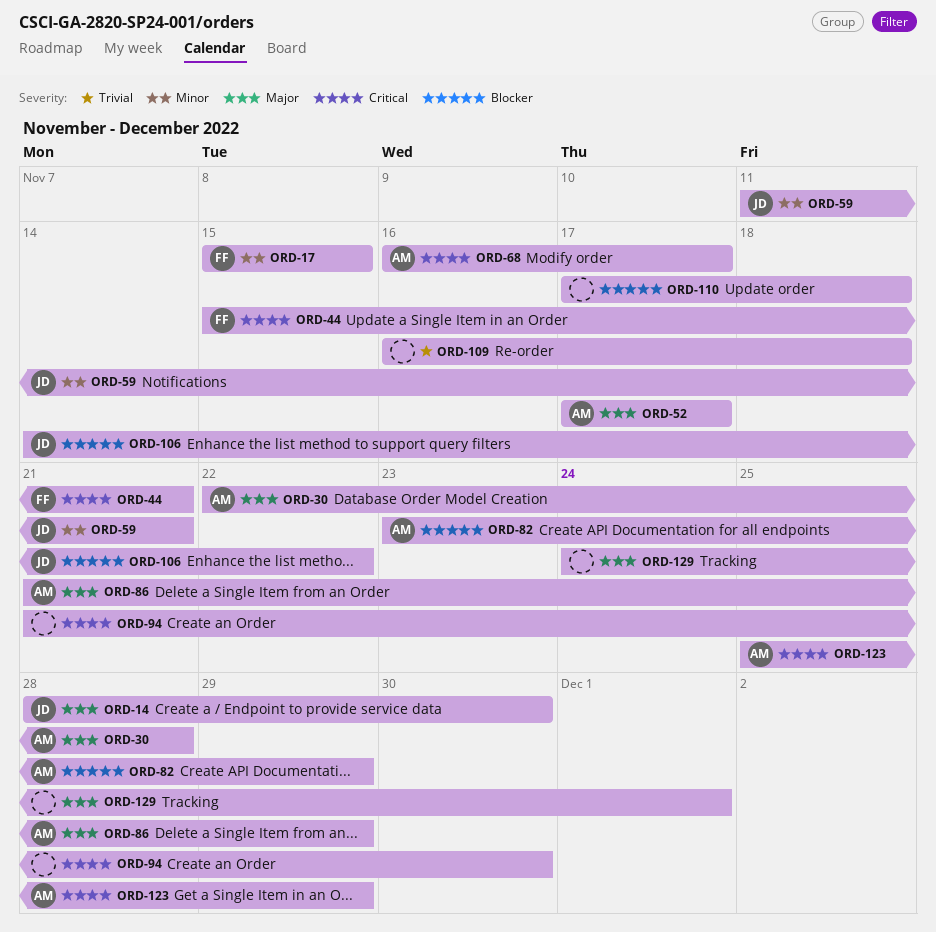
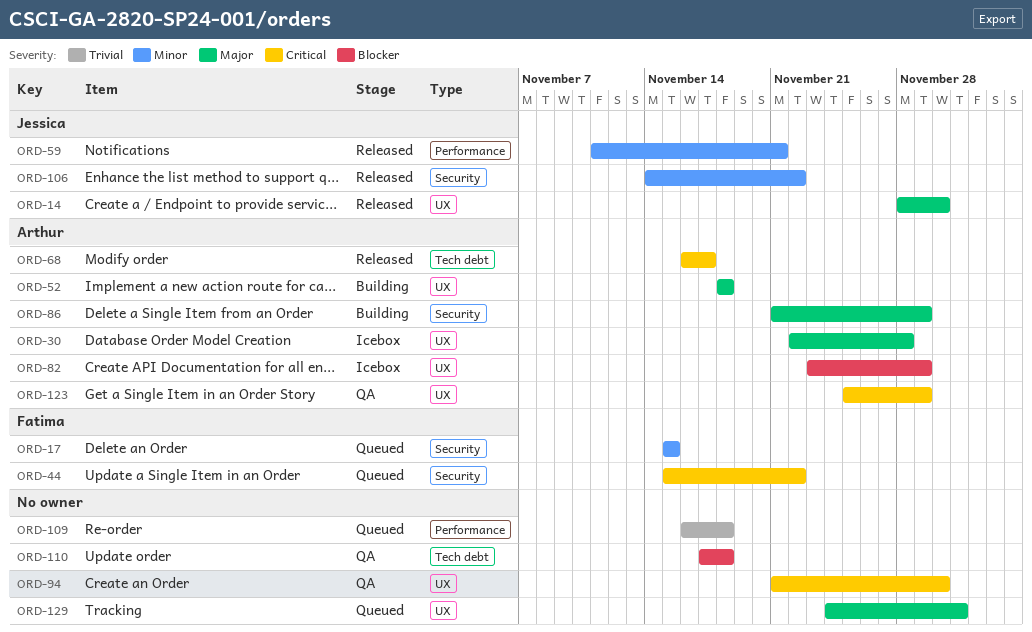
ORD-44, due: Nov 21 -> Nov 22
ORD-52, start: Nov 17 -> Nov 18
ORD-52, due: Nov 17 -> Nov 18
ORD-106, priority: Blocker -> Minor

